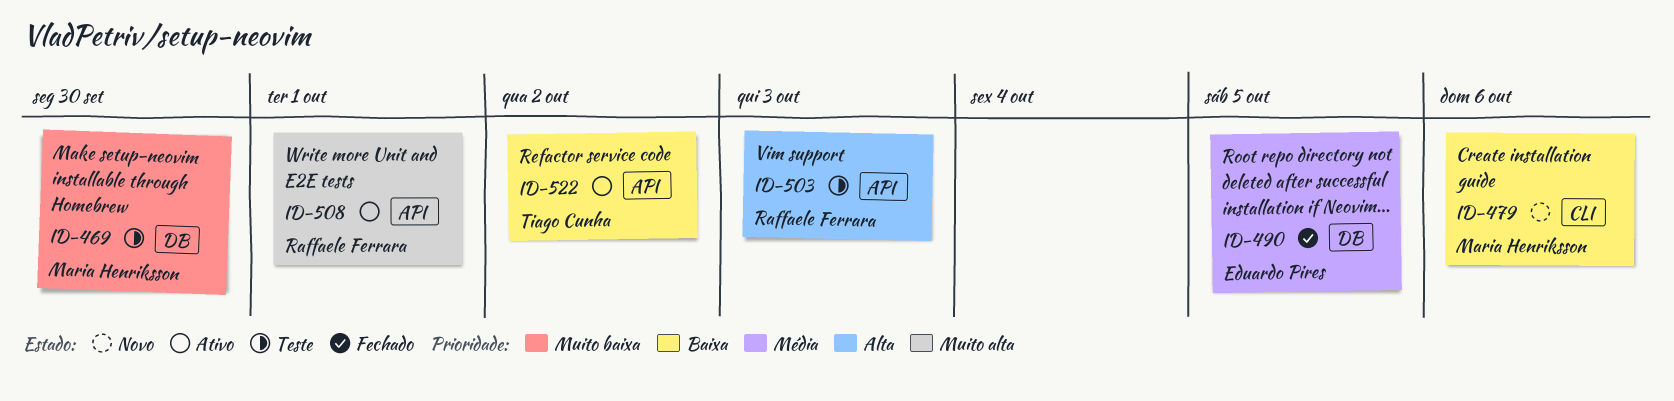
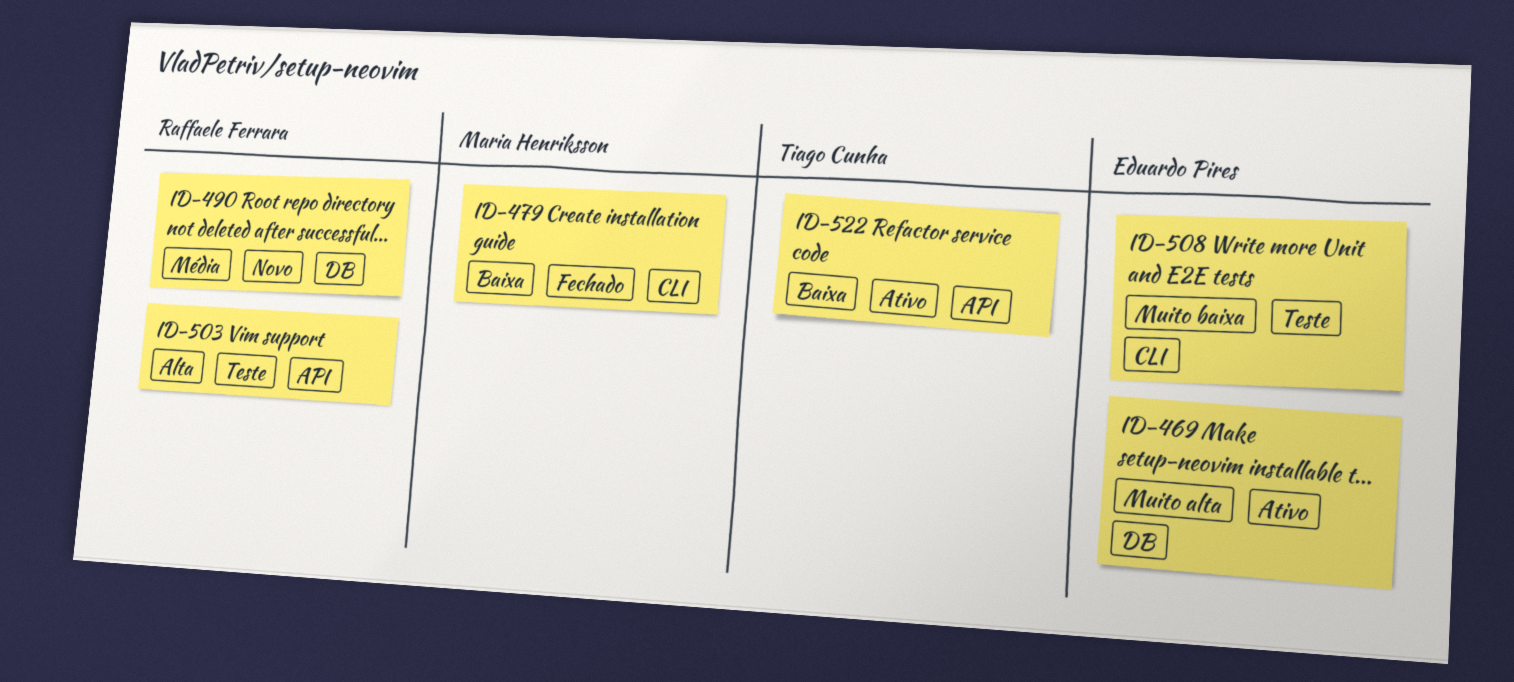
ID-469, status: Teste -> Ativo
ID-469, owner: Maria Henriksson -> Eduardo Pires
ID-469, priority: Muito baixa -> Muito alta
ID-479, status: Novo -> Fechado
ID-490, status: Fechado -> Novo
ID-490, owner: Eduardo Pires -> Raffaele Ferrara
ID-508, status: Ativo -> Teste
ID-508, owner: Raffaele Ferrara -> Eduardo Pires
ID-508, priority: Muito alta -> Muito baixa
ID-508, label: API -> CLI

